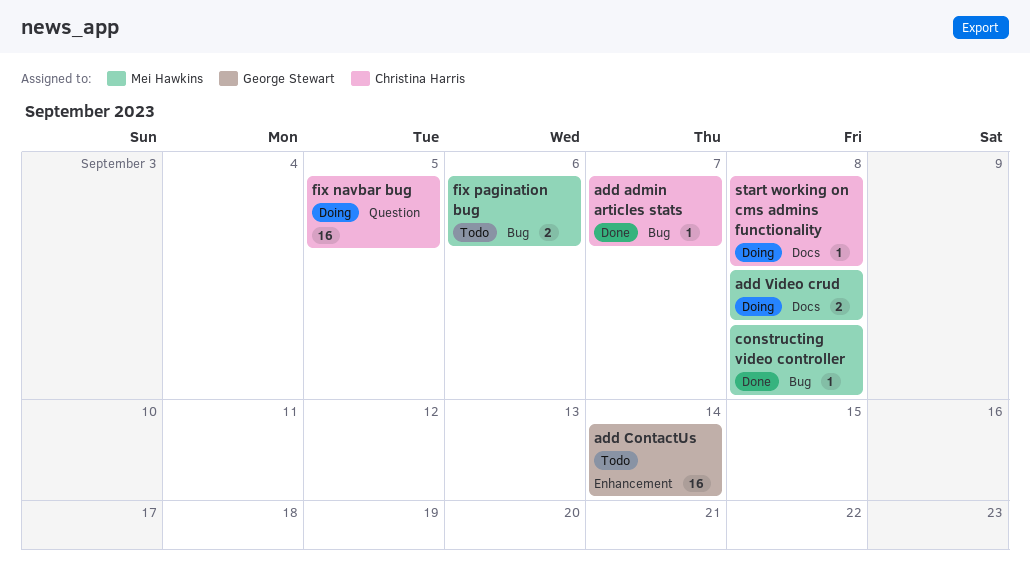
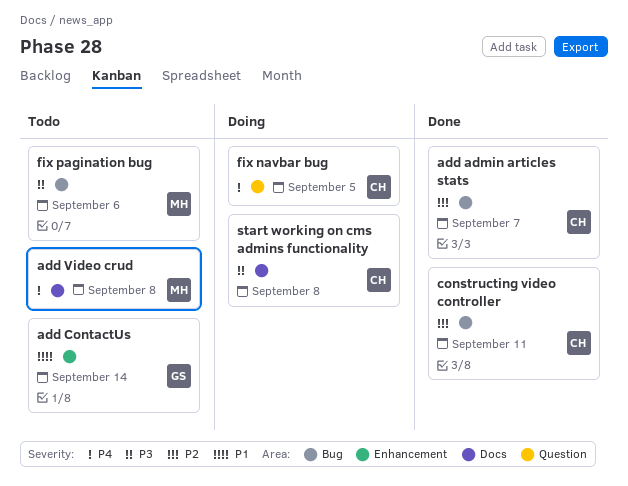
add Video crud, status: Doing -> Todo
constructing video controller, owner: Mei Hawkins -> Christina Harris
constructing video controller, due: Sep 8 -> Sep 11

